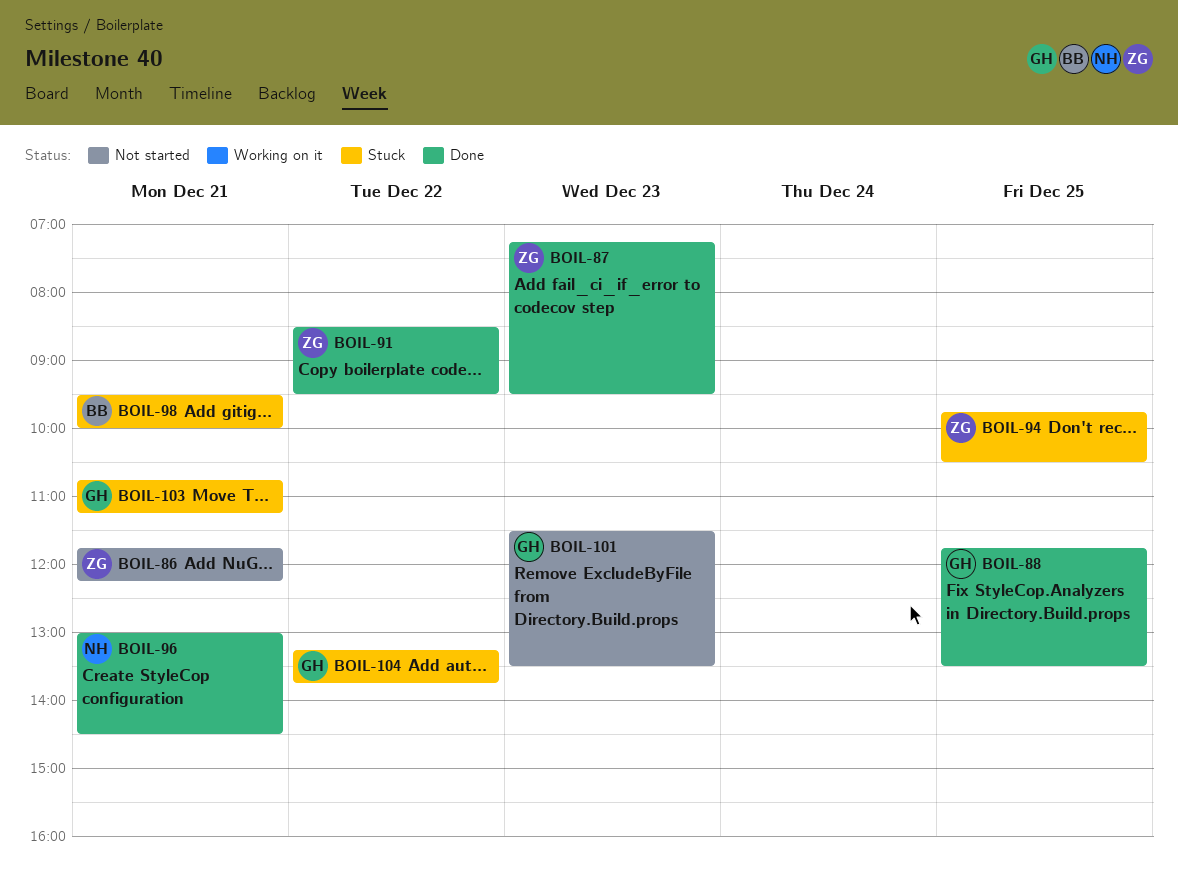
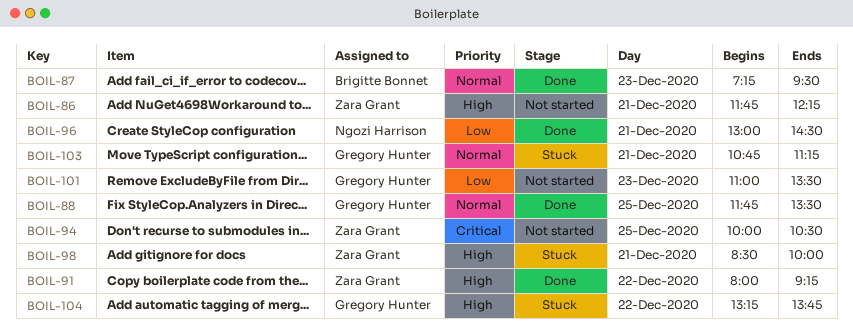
BOIL-87, owner: Zara Grant -> Brigitte Bonnet
BOIL-91, begins: 08:30 -> 08:00
BOIL-91, ends: 09:30 -> 09:15
BOIL-94, status: Stuck -> Not started
BOIL-94, begins: 09:45 -> 10:00
BOIL-98, owner: Brigitte Bonnet -> Zara Grant
BOIL-98, begins: 09:30 -> 08:30
BOIL-101, begins: 11:30 -> 11:00

